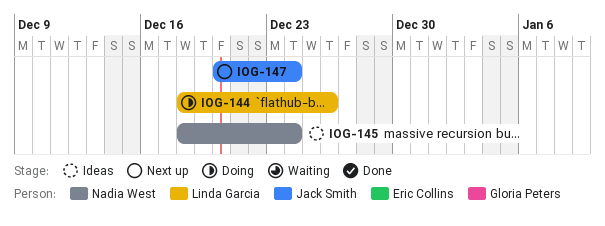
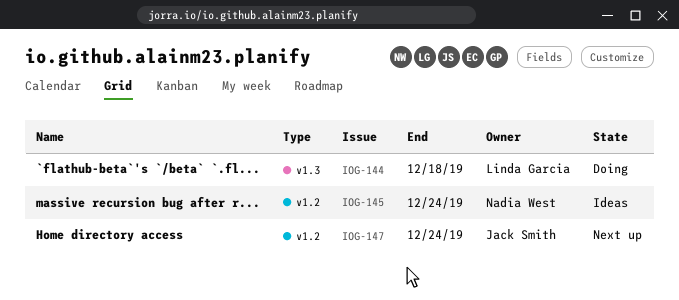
IOG-144, due: Dec 26 -> Dec 18

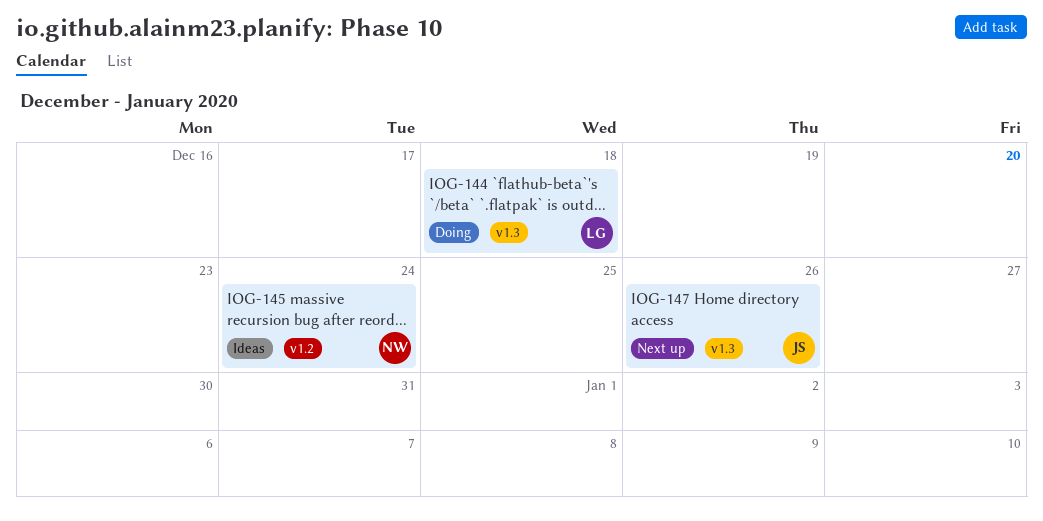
IOG-147, label: v1.2 -> v1.3
IOG-147, due: Dec 24 -> Dec 26

